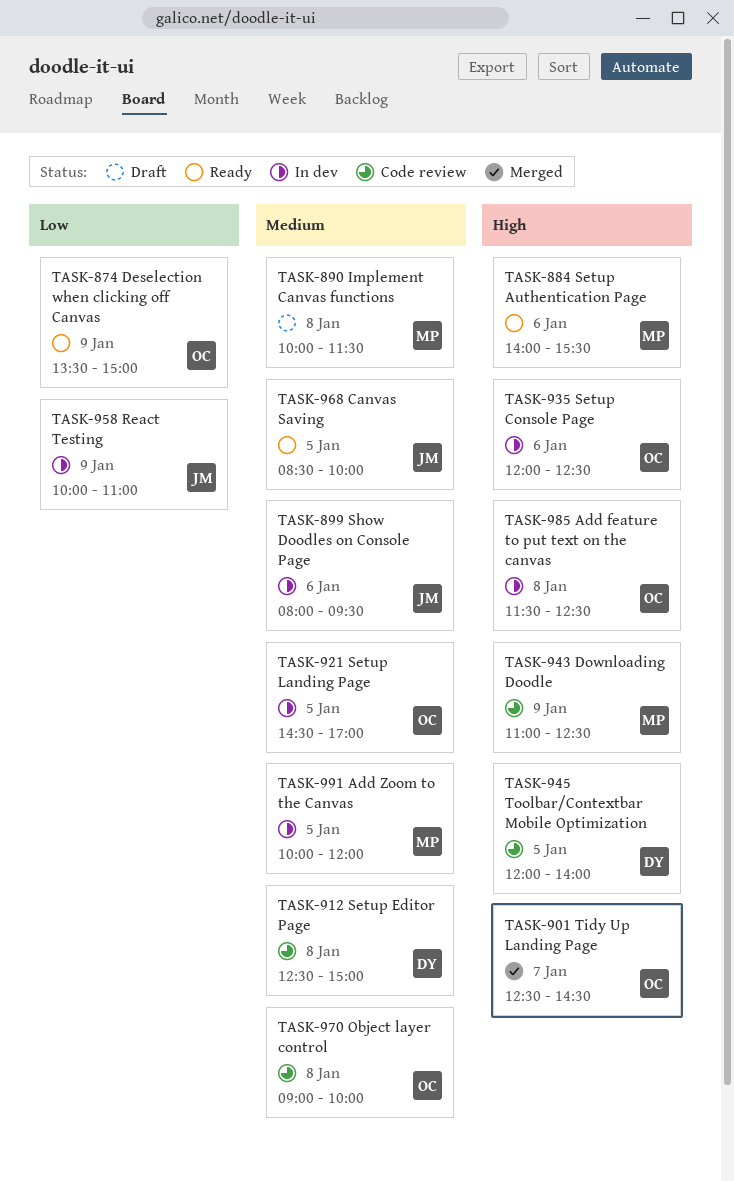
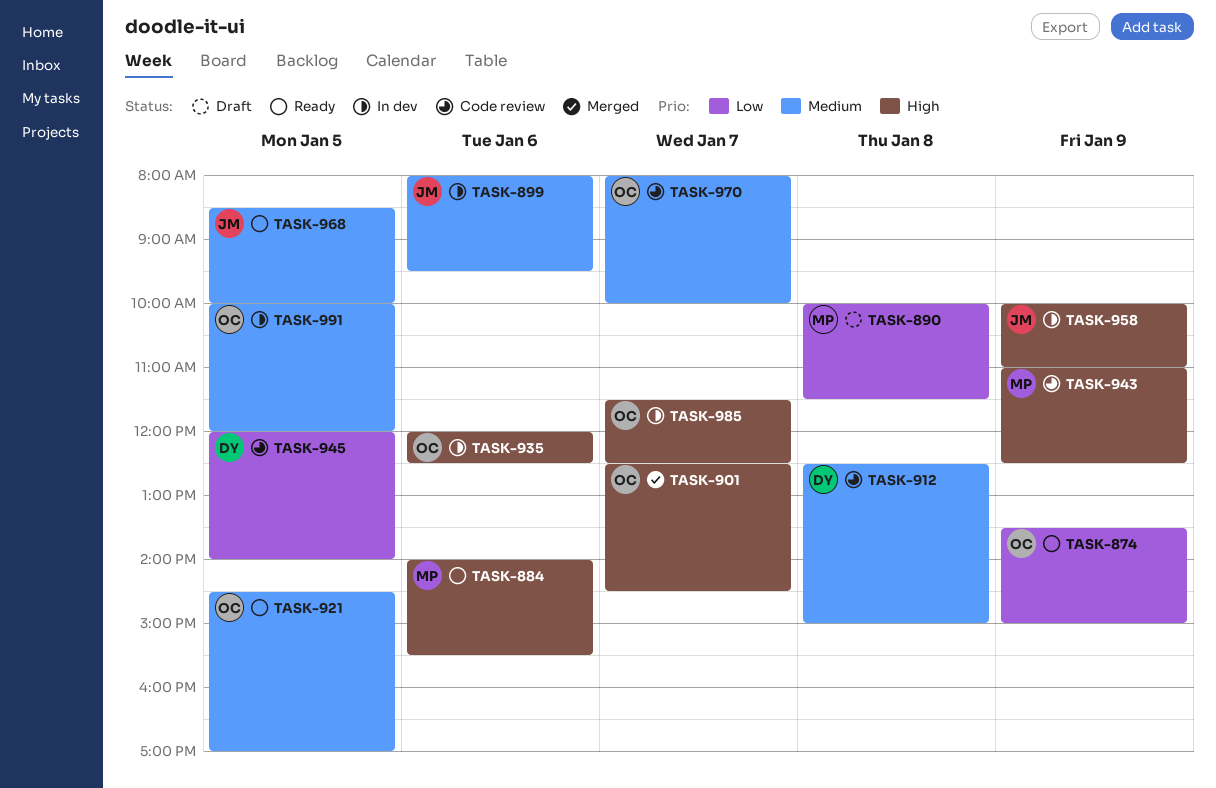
TASK-890, priority: Medium -> Low
TASK-921, status: In dev -> Ready
TASK-945, priority: High -> Low
TASK-958, priority: Low -> High
TASK-970, day: Jan 8 -> Jan 7
TASK-970, begins: 09:00 -> 08:00
TASK-985, day: Jan 8 -> Jan 7
TASK-991, owner: MP -> OC

